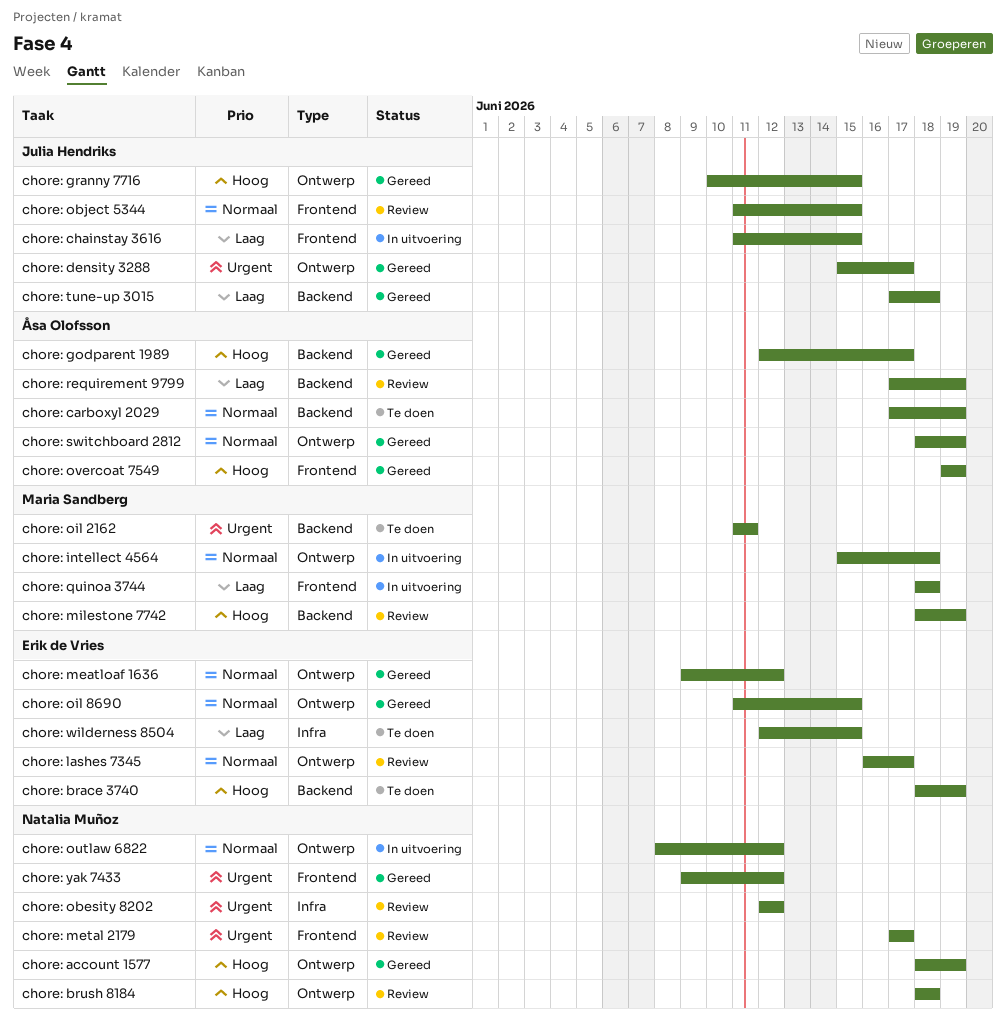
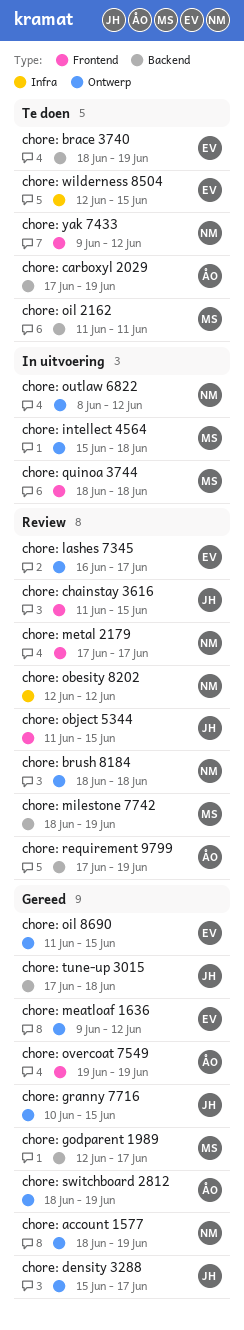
chore: chainstay 3616, status: In uitvoering -> Review
chore: godparent 1989, owner: Åsa Olofsson -> Maria Sandberg
chore: yak 7433, status: Gereed -> Te doen

